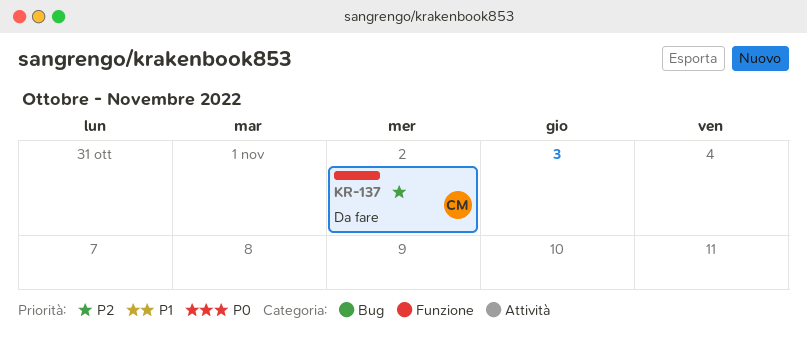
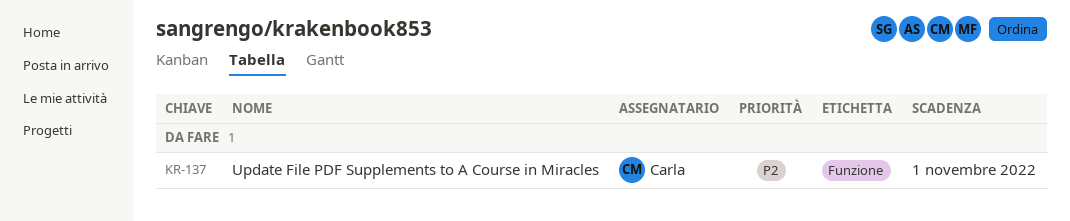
KR-137, due: Nov 2 -> Nov 1

